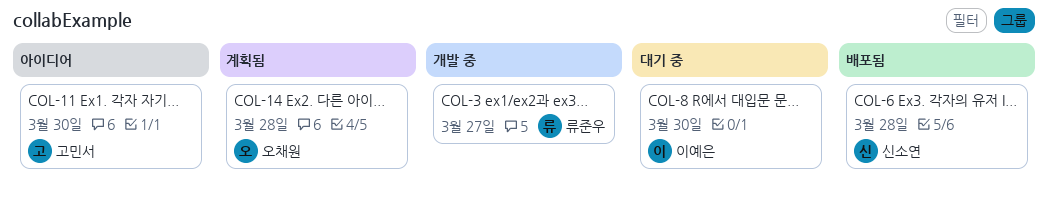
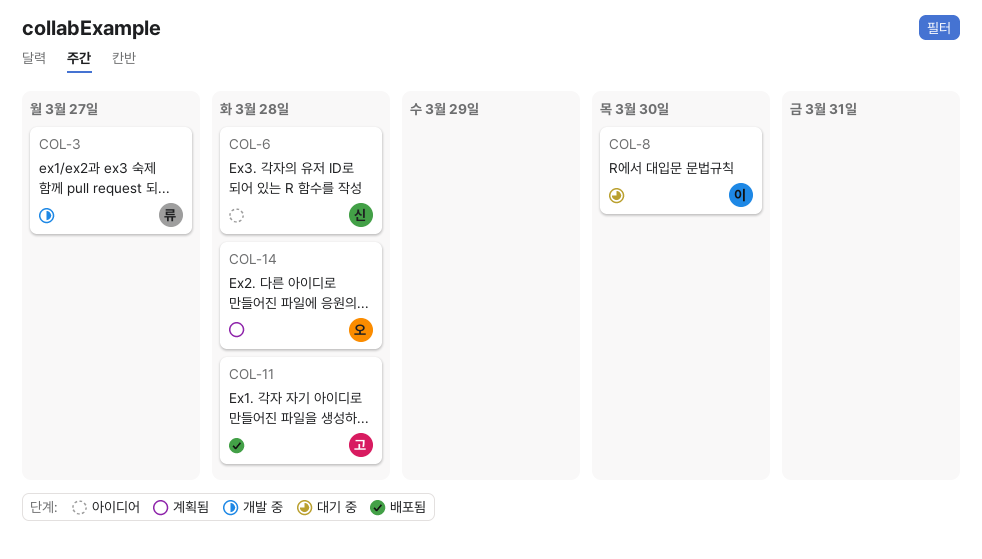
COL-6, status: 배포됨 -> 아이디어
COL-11, status: 아이디어 -> 배포됨
COL-11, due: Mar 30 -> Mar 28

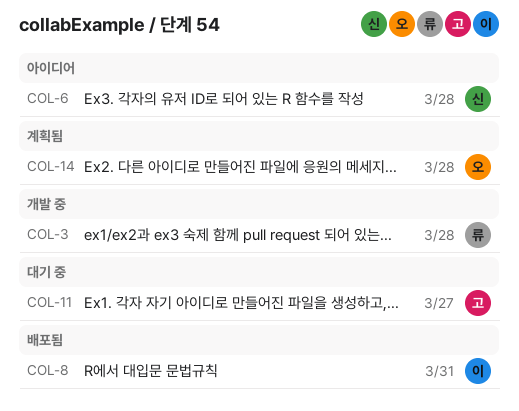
COL-3, due: Mar 27 -> Mar 28
COL-8, status: 대기 중 -> 배포됨
COL-8, due: Mar 30 -> Mar 31
COL-11, status: 배포됨 -> 대기 중
COL-11, due: Mar 28 -> Mar 27

